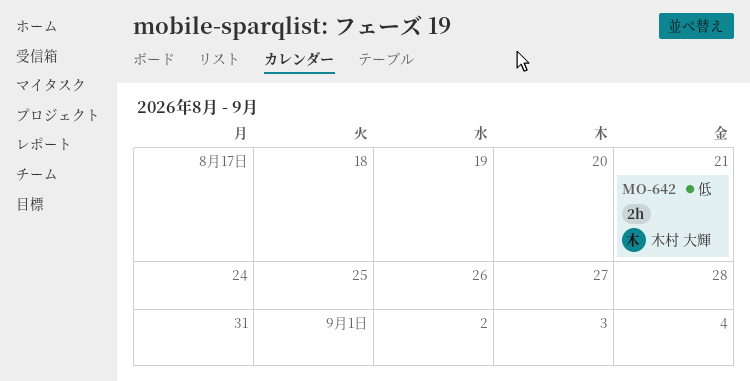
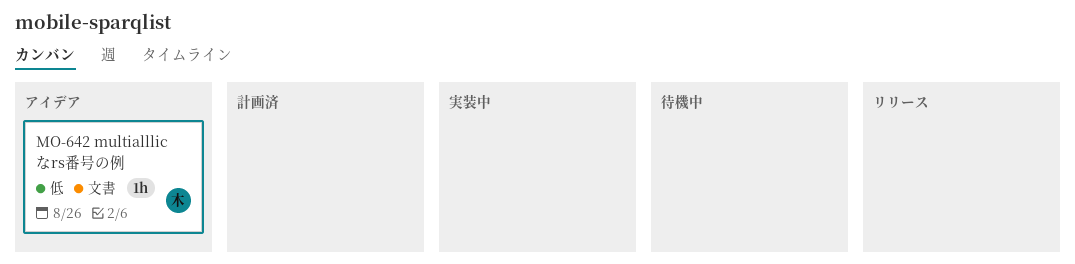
MO-642, estimate: 2h -> 1h
MO-642, due: Aug 21 -> Aug 26

